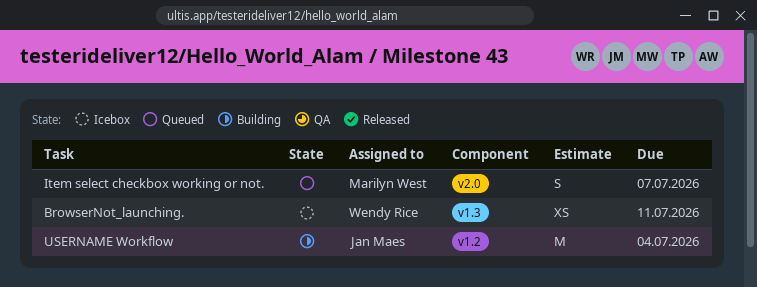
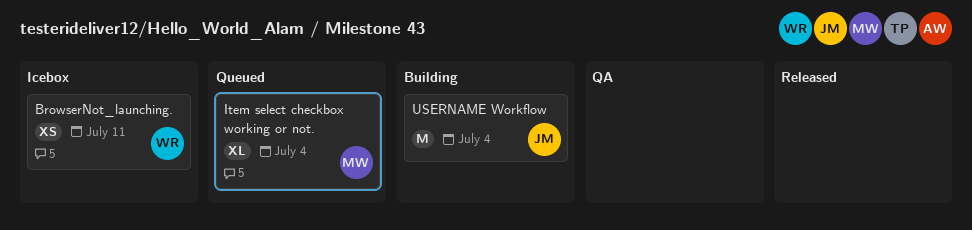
Item select checkbox working or not., estimate: S -> XL
Item select checkbox working or not., due: Jul 7 -> Jul 4

